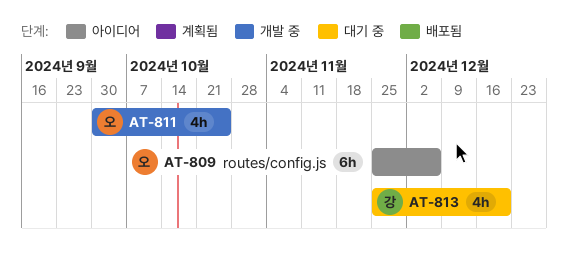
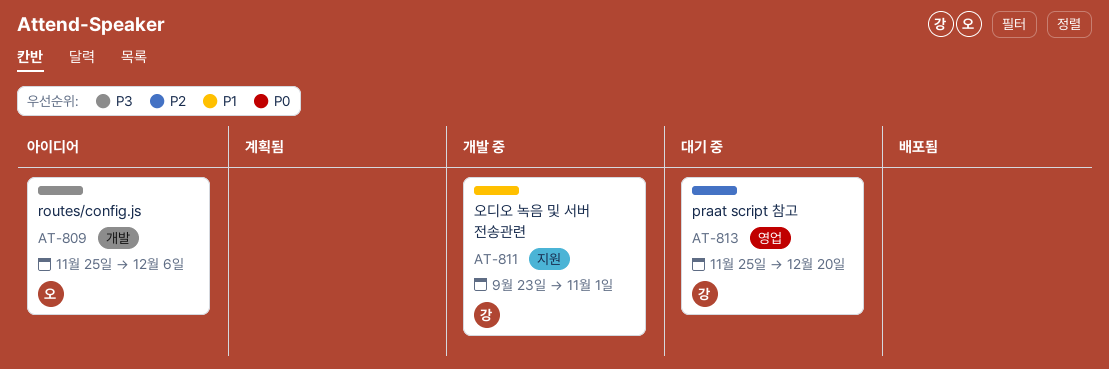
AT-811, owner: 오 -> 강
AT-811, start: Sep 30 -> Sep 23
AT-811, due: Oct 25 -> Nov 1

